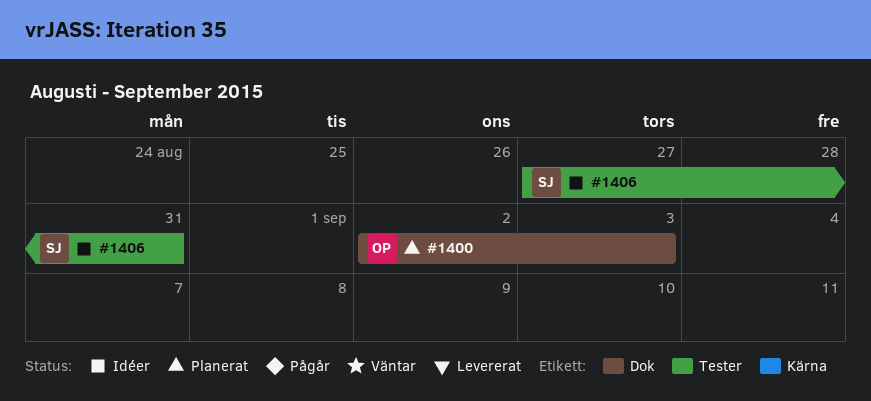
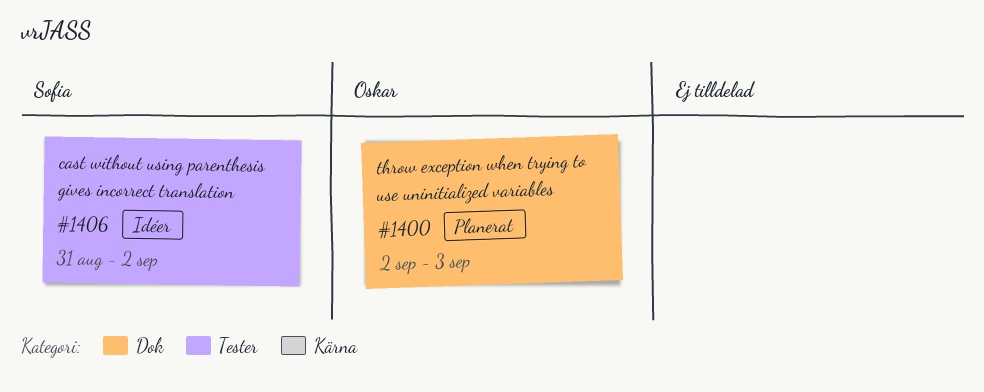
#1406, start: Aug 27 -> Aug 31
#1406, due: Aug 31 -> Sep 2

